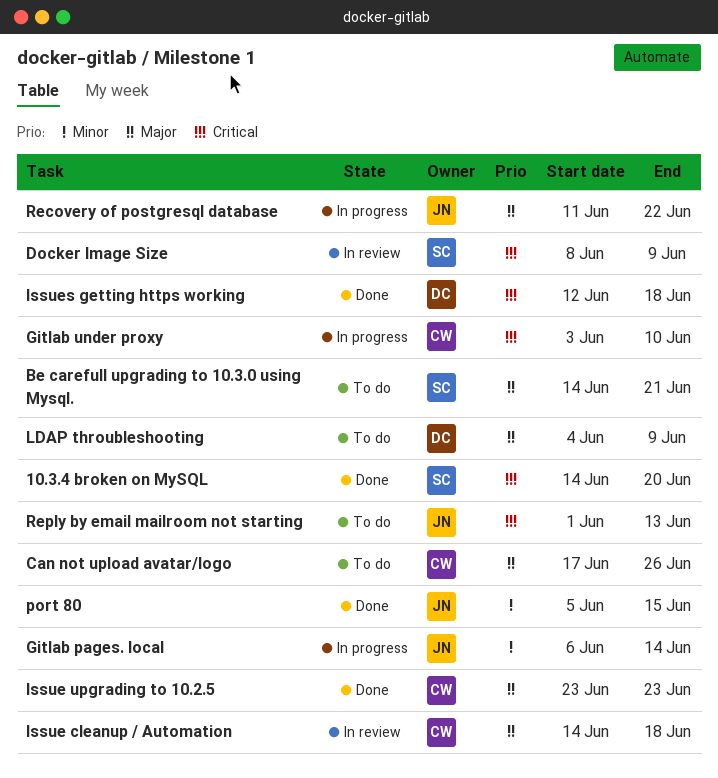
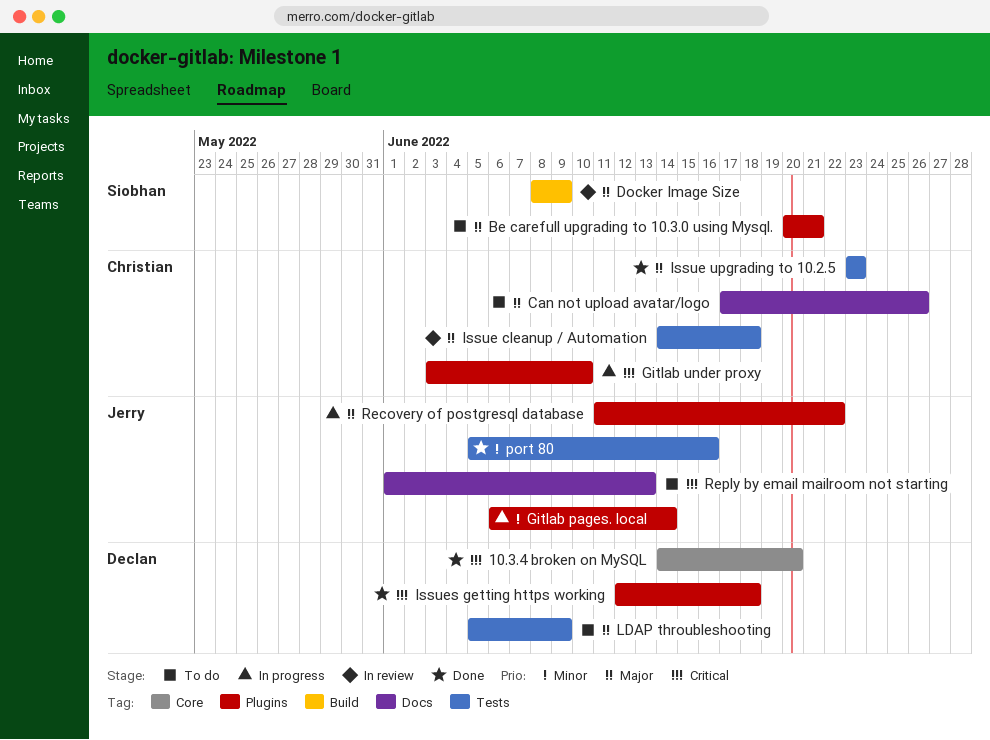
10.3.4 broken on MySQL, owner: Siobhan -> Declan
Be carefull upgrading to 10.3.0 using Mysql., start: Jun 14 -> Jun 20
Docker Image Size, priority: Critical -> Major
LDAP throubleshooting, start: Jun 4 -> Jun 5
port 80, due: Jun 15 -> Jun 16

